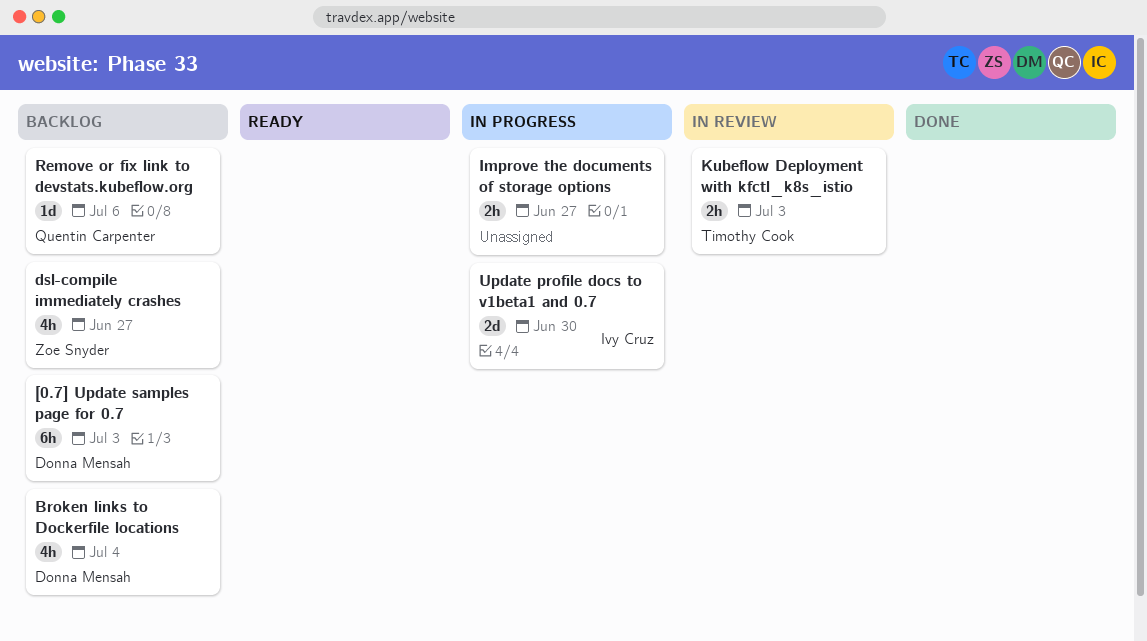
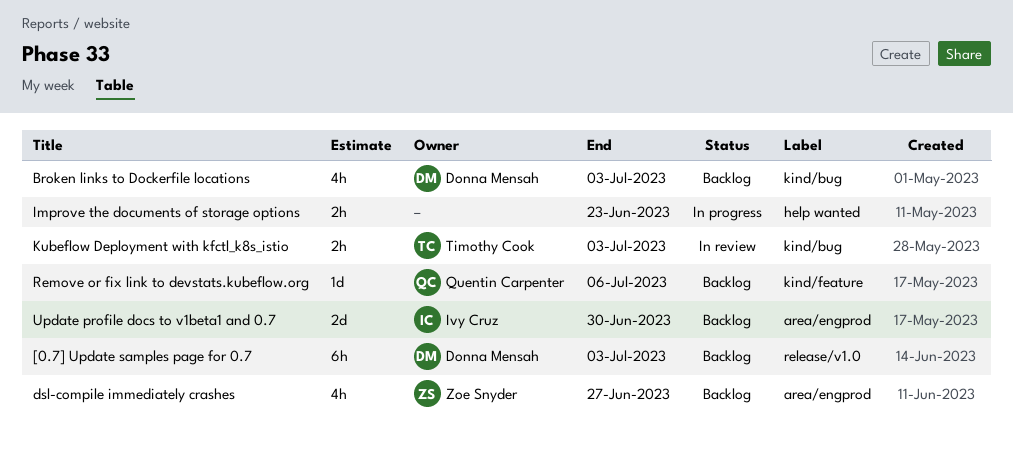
Broken links to Dockerfile locations, due: Jul 4 -> Jul 3
Improve the documents of storage options, due: Jun 27 -> Jun 23
Update profile docs to v1beta1 and 0.7, status: In progress -> Backlog

